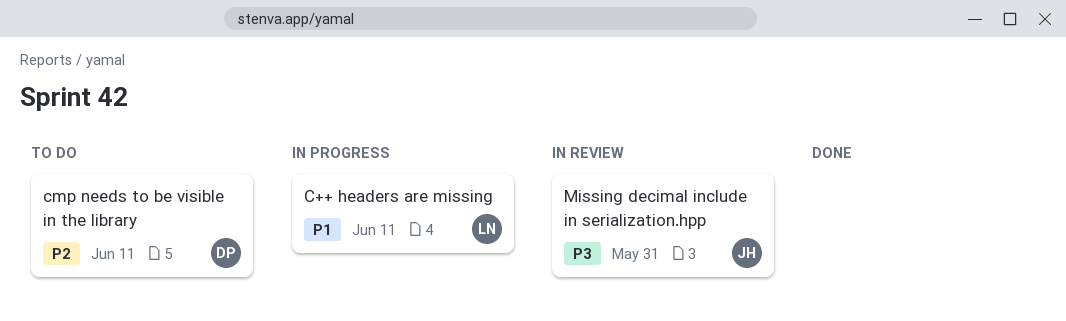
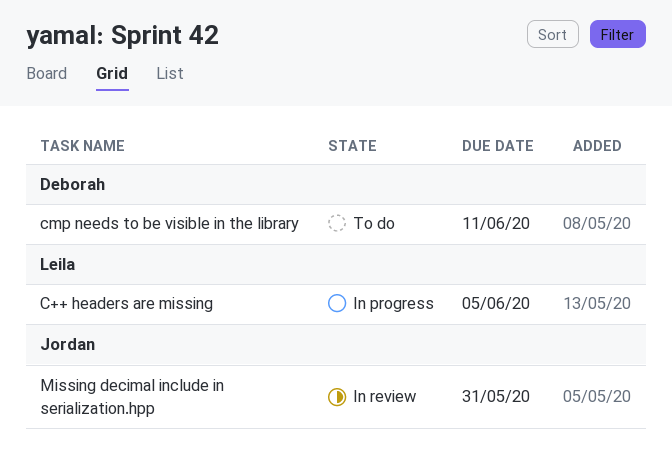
C++ headers are missing, due: Jun 11 -> Jun 5

